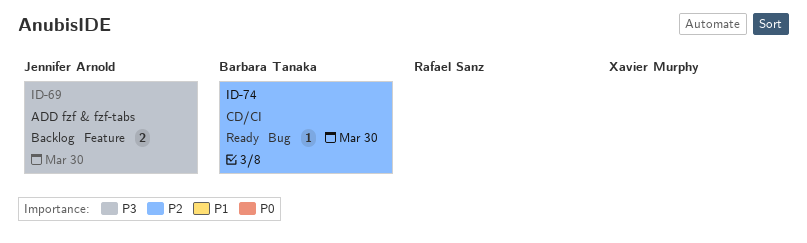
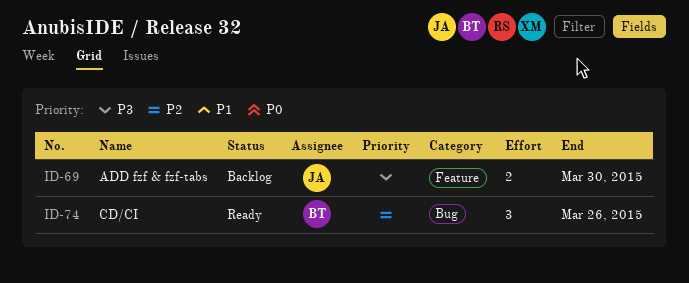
ID-74, estimate: 1 -> 3
ID-74, due: Mar 30 -> Mar 26

